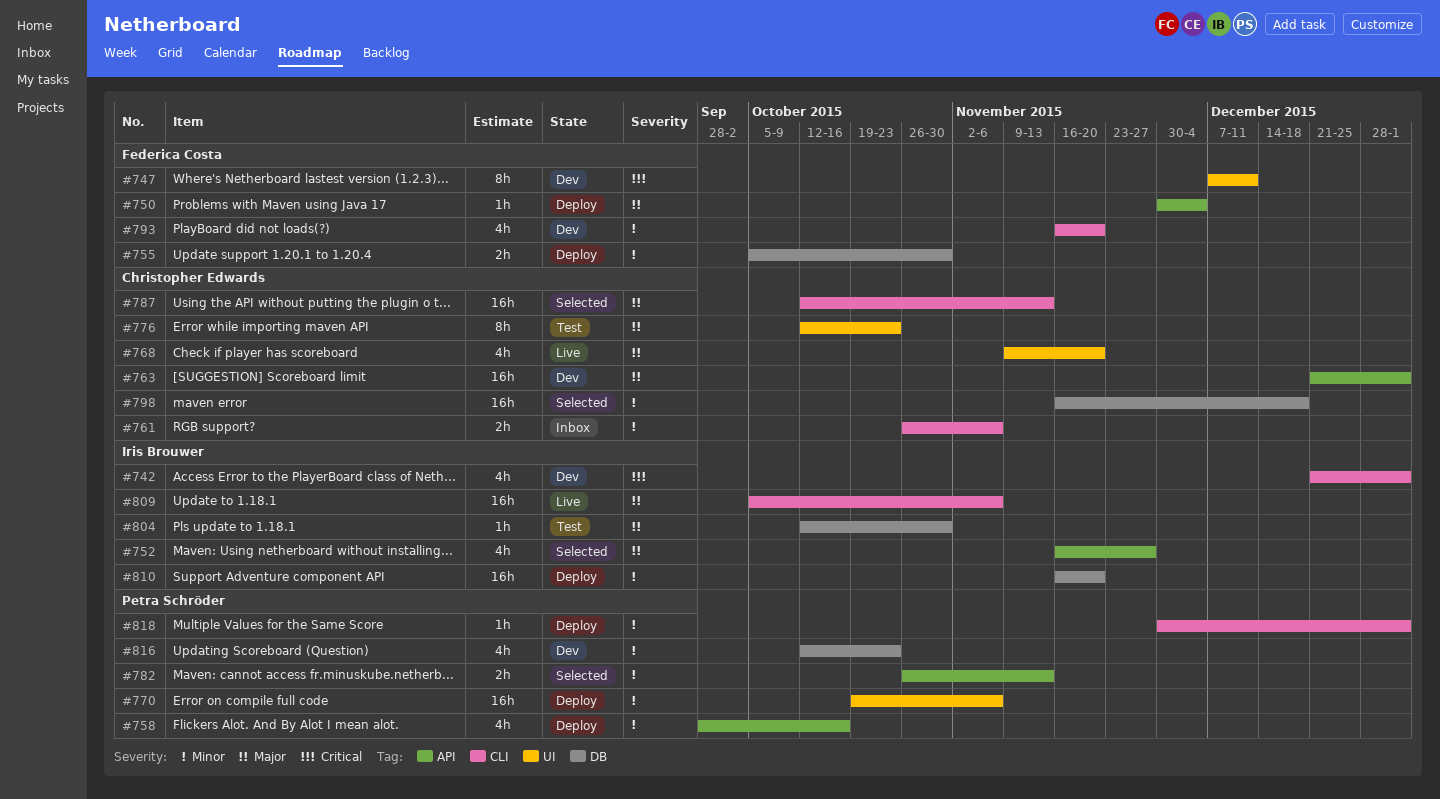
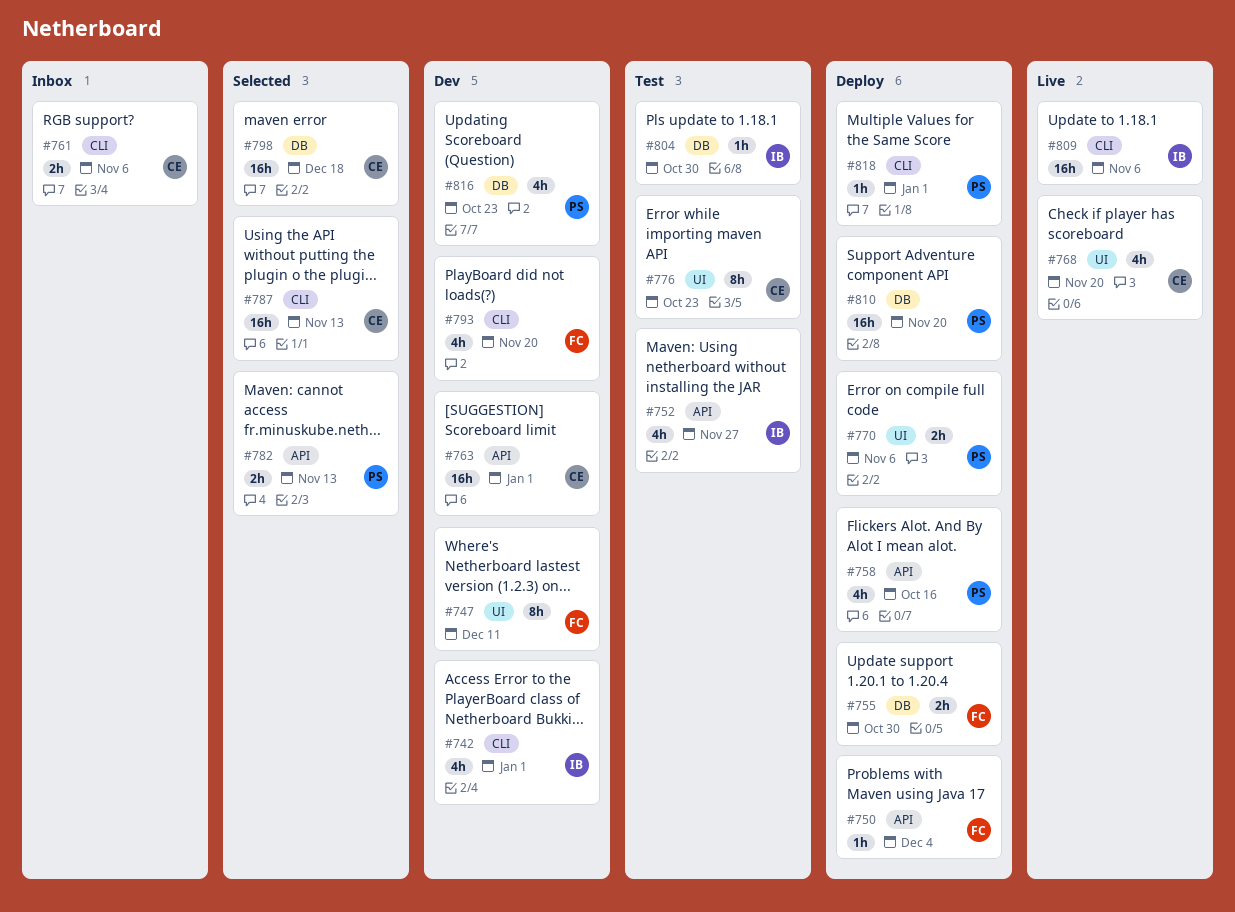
#752, status: Selected -> Test
#770, estimate: 16h -> 2h
#810, owner: Iris Brouwer -> Petra Schröder

